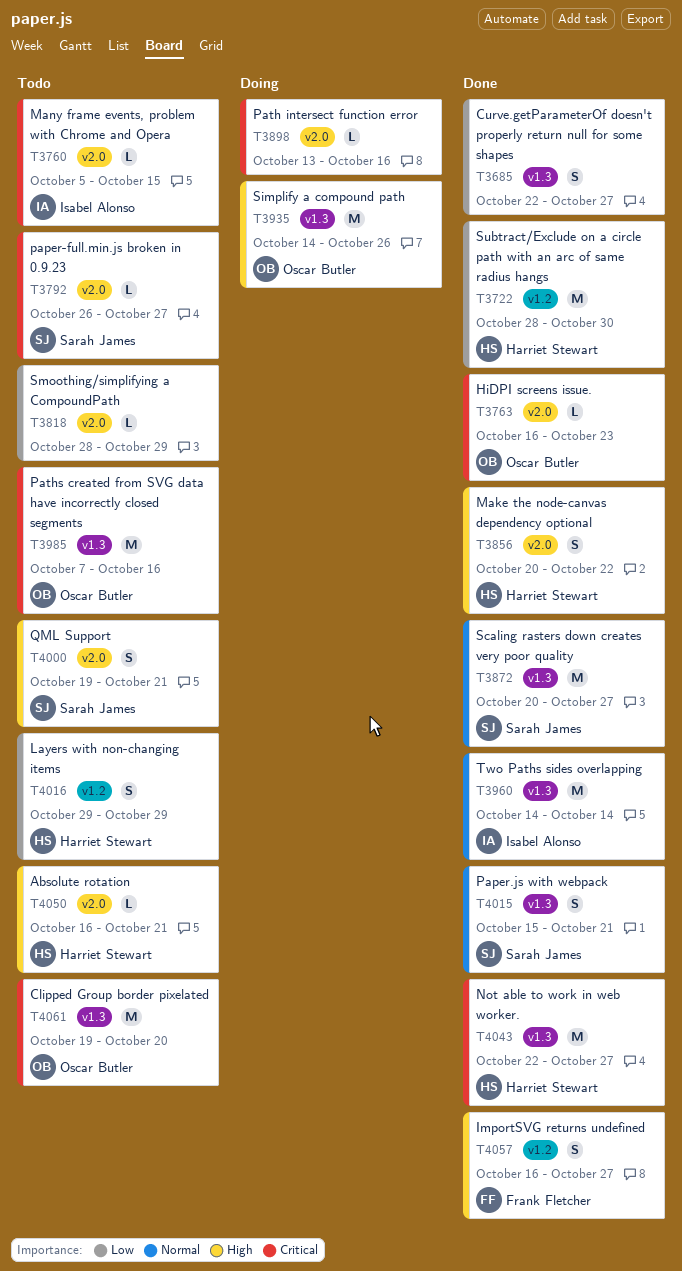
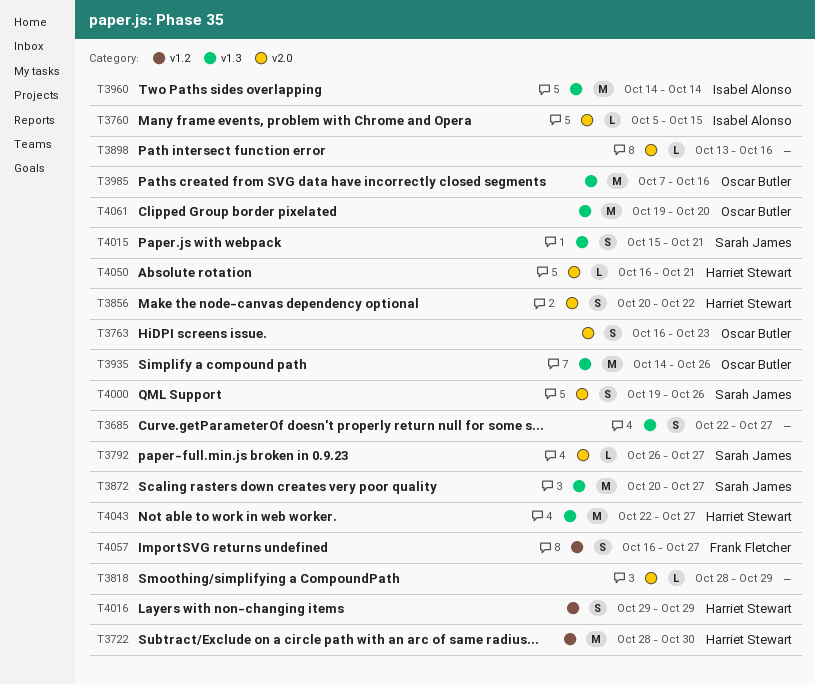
T3763, estimate: L -> S
T4000, due: Oct 21 -> Oct 26

